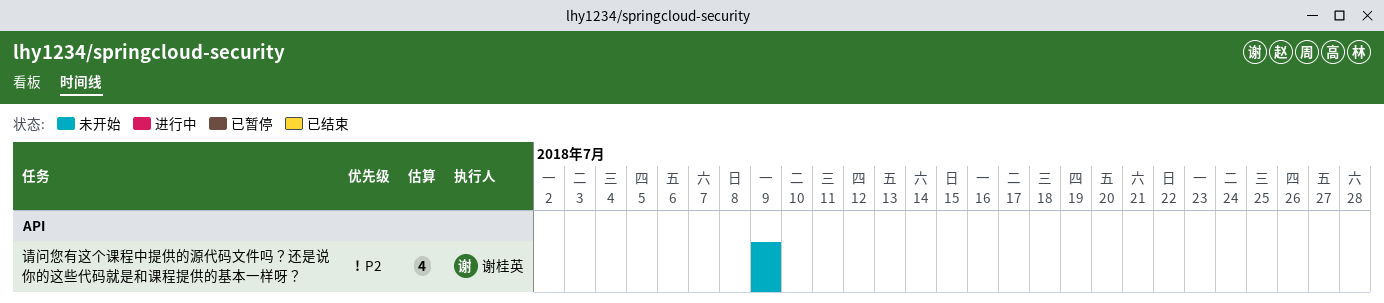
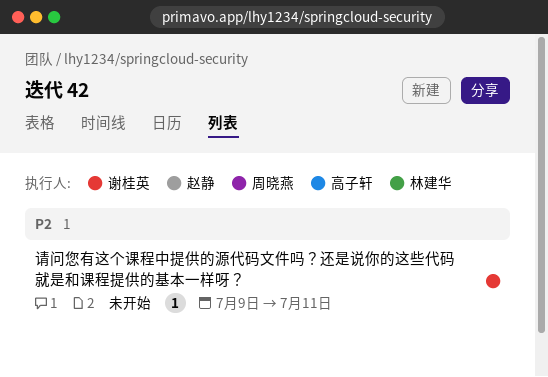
请问您有这个课程中提供的源代码文件吗？还是说你的这些代码就是和课程提供的基本一样呀？, estimate: 4 -> 1
请问您有这个课程中提供的源代码文件吗？还是说你的这些代码就是和课程提供的基本一样呀？, due: Jul 9 -> Jul 11

